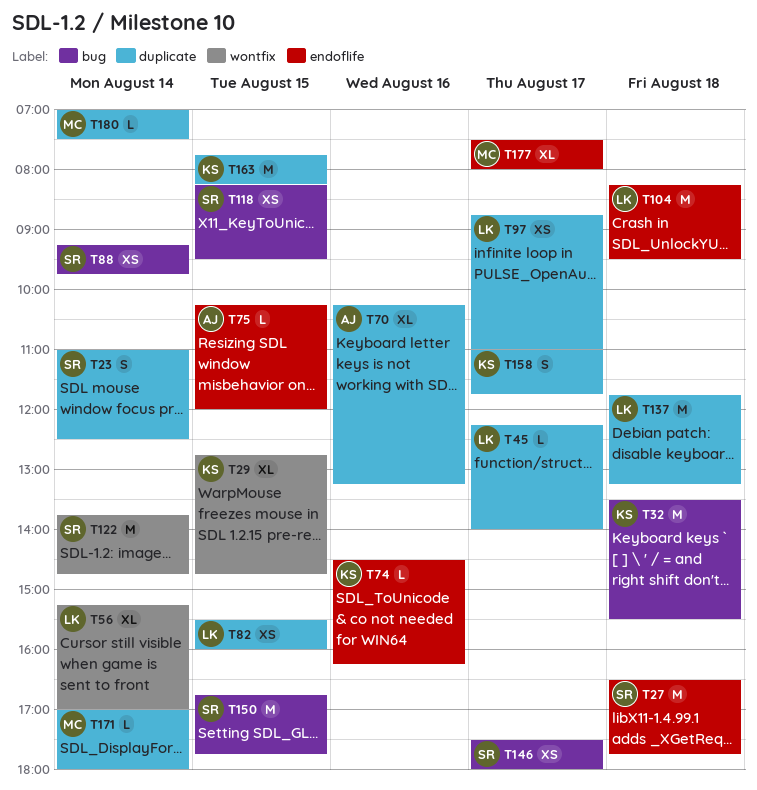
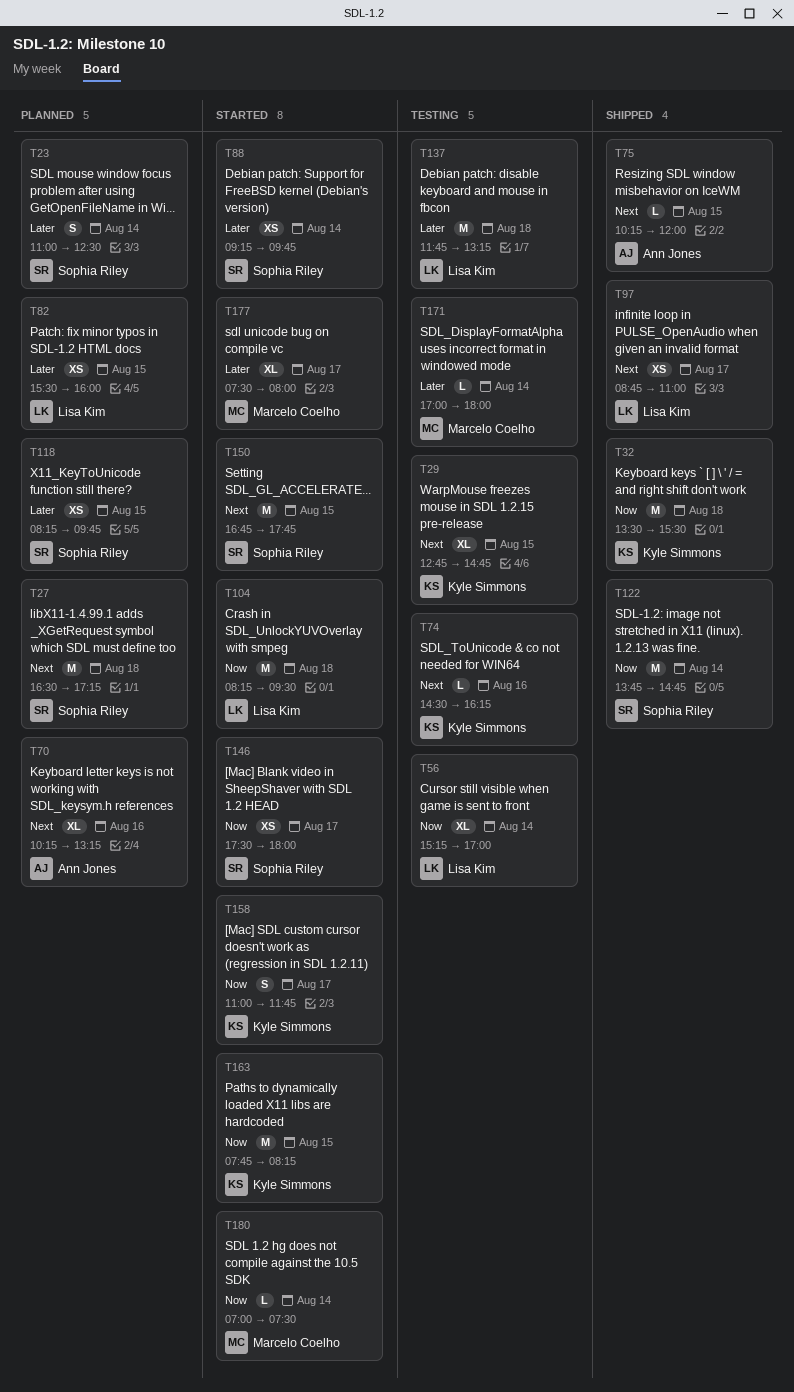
T27, ends: 17:45 -> 17:15
T45: present -> none
T118, ends: 09:30 -> 09:45

